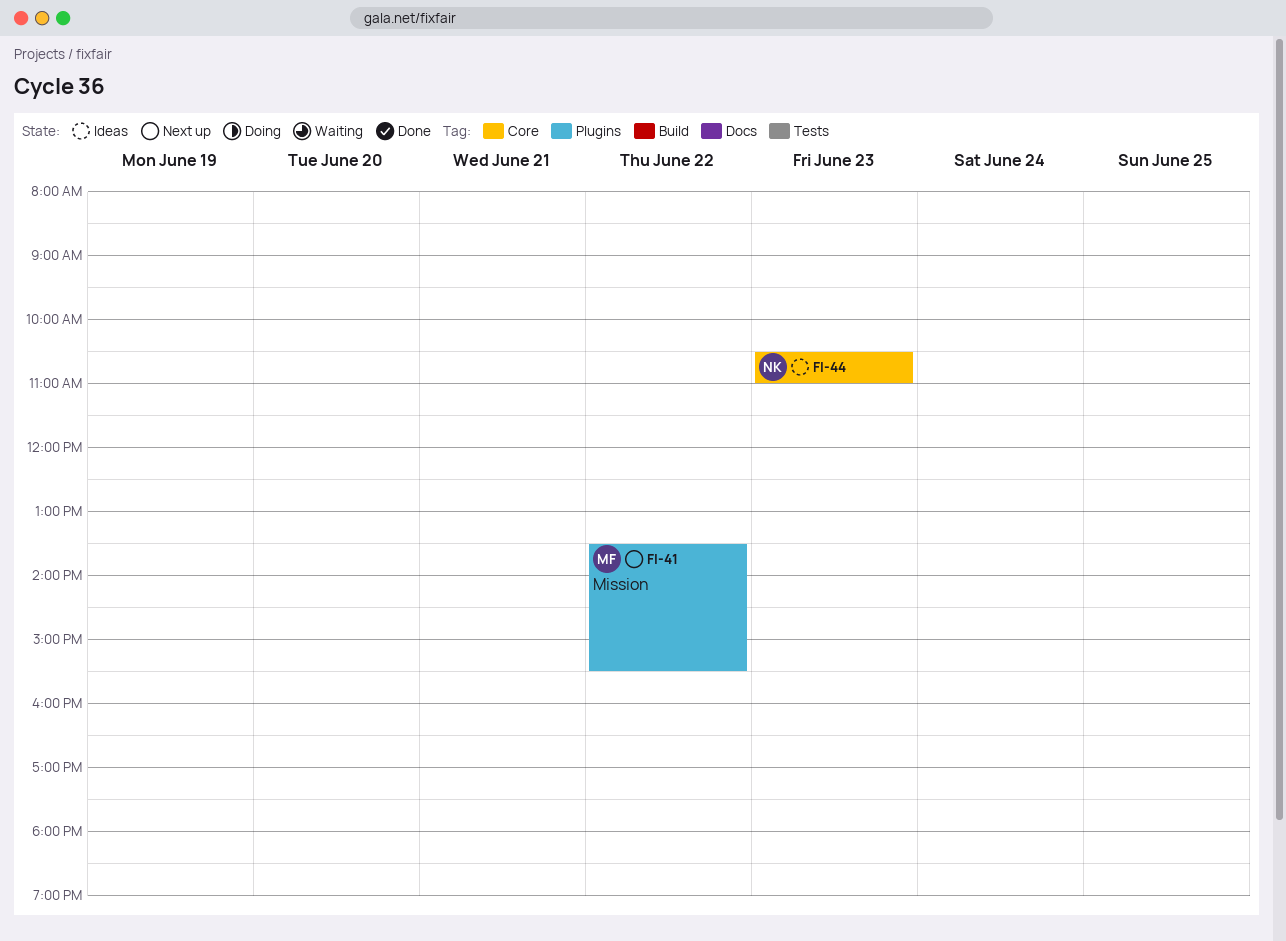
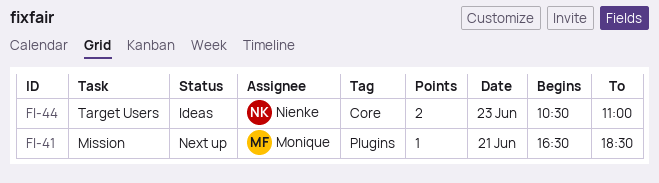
FI-41, day: Jun 22 -> Jun 21
FI-41, begins: 13:30 -> 16:30
FI-41, ends: 15:30 -> 18:30

